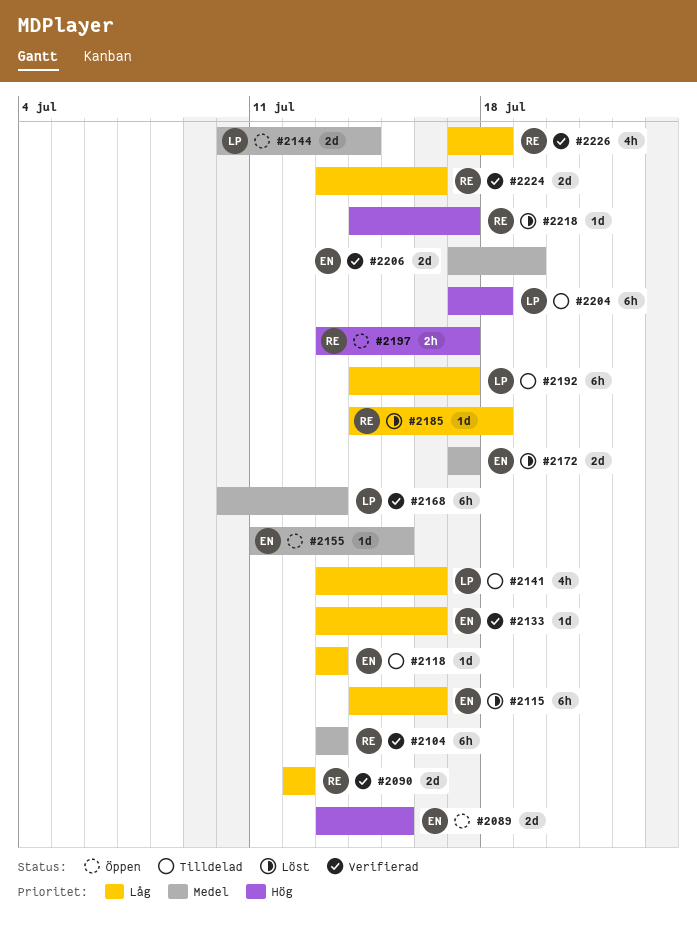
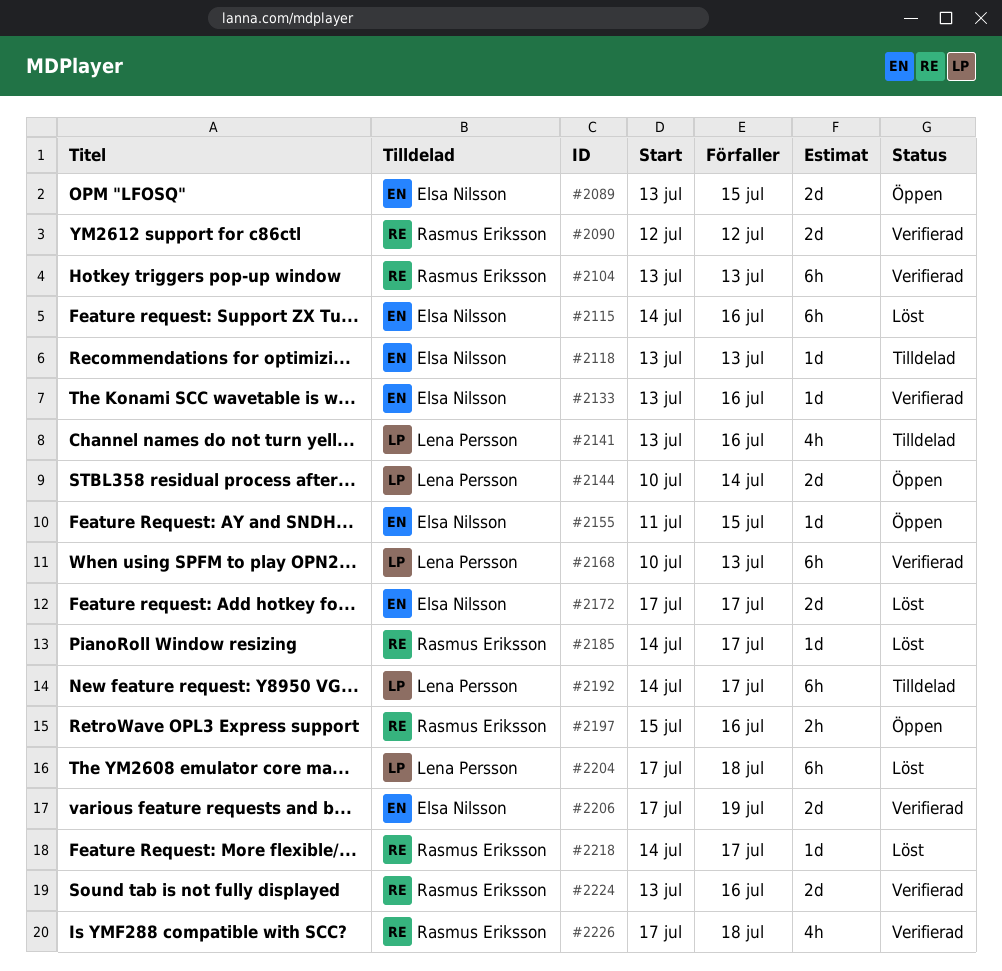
#2185, due: Jul 18 -> Jul 17
#2197, start: Jul 13 -> Jul 15
#2197, due: Jul 17 -> Jul 16
#2204, status: Tilldelad -> Löst

